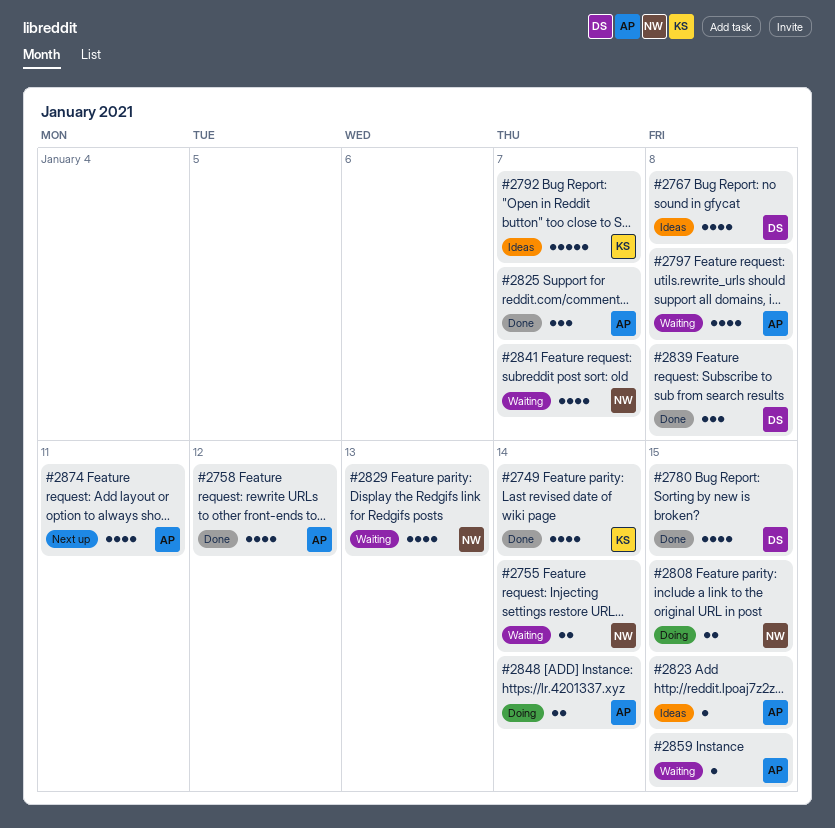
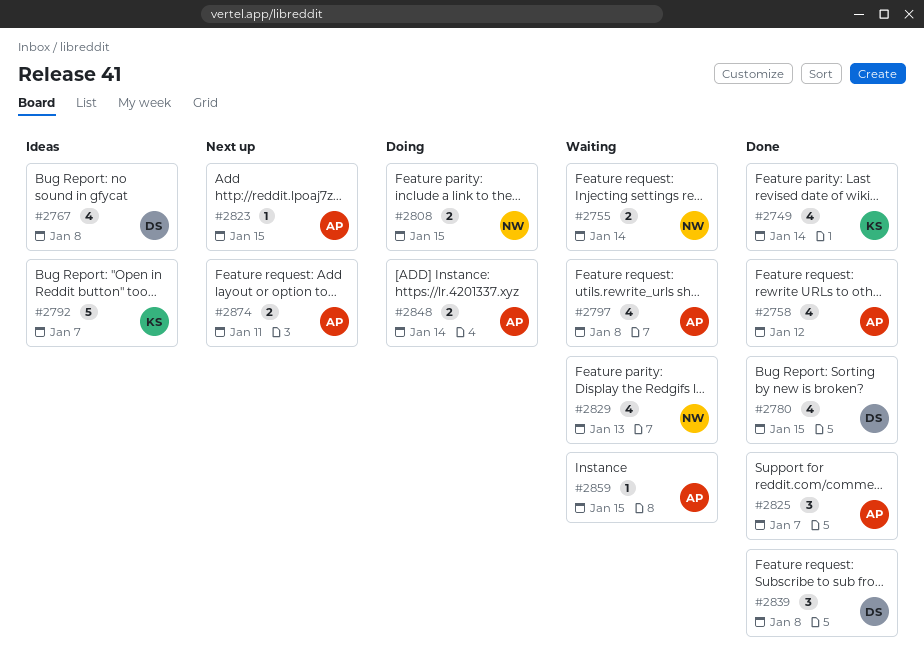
#2823, status: Ideas -> Next up
#2841: present -> none
#2874, estimate: 4 -> 2

